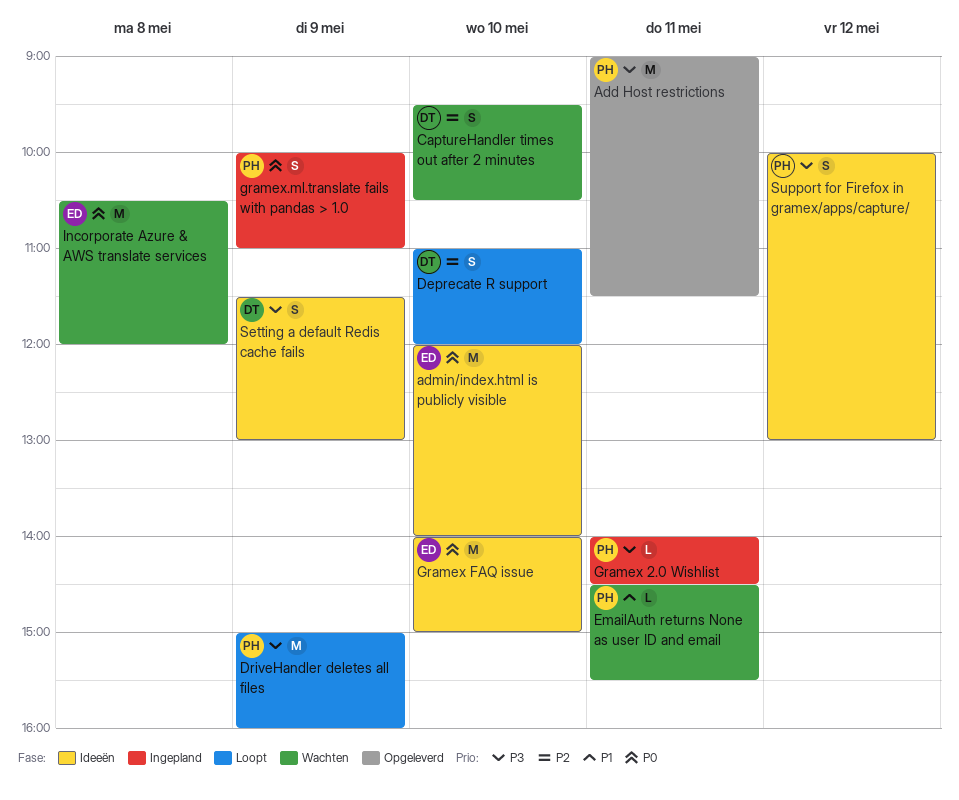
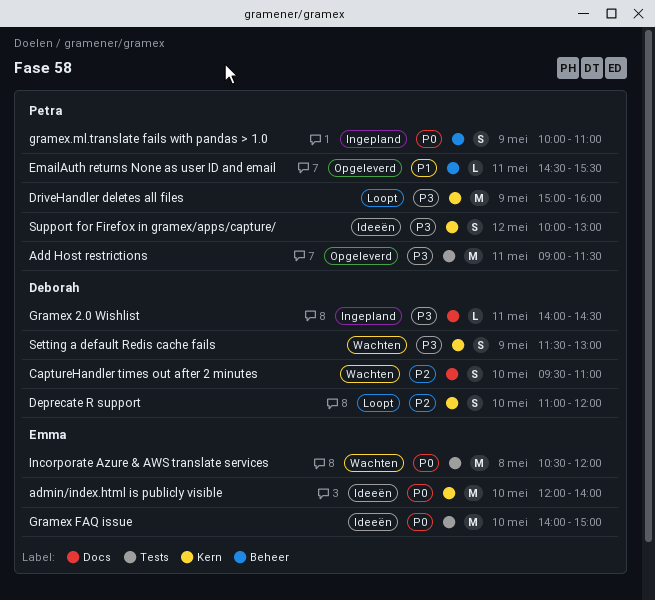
CaptureHandler times out after 2 minutes, ends: 10:30 -> 11:00
EmailAuth returns None as user ID and email, status: Wachten -> Opgeleverd
Gramex 2.0 Wishlist, owner: Petra -> Deborah
Setting a default Redis cache fails, status: Ideeën -> Wachten

